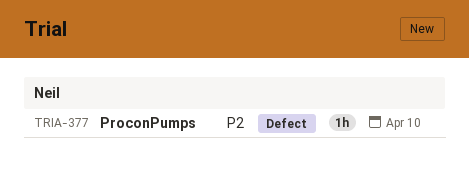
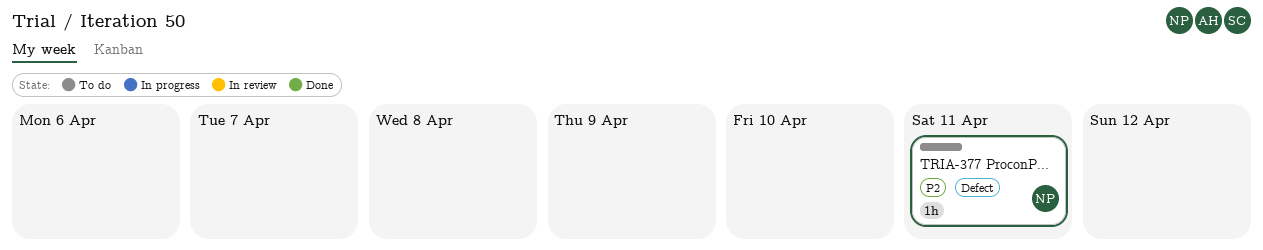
TRIA-377, due: Apr 10 -> Apr 11

